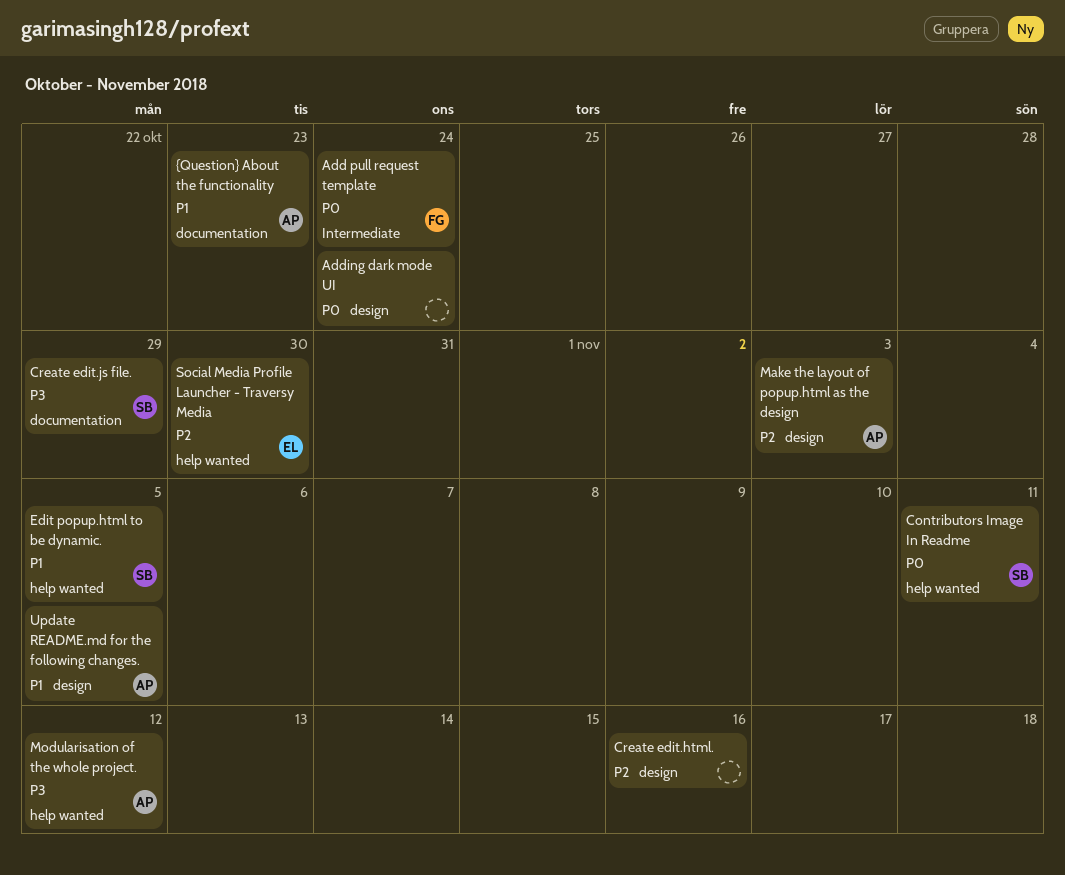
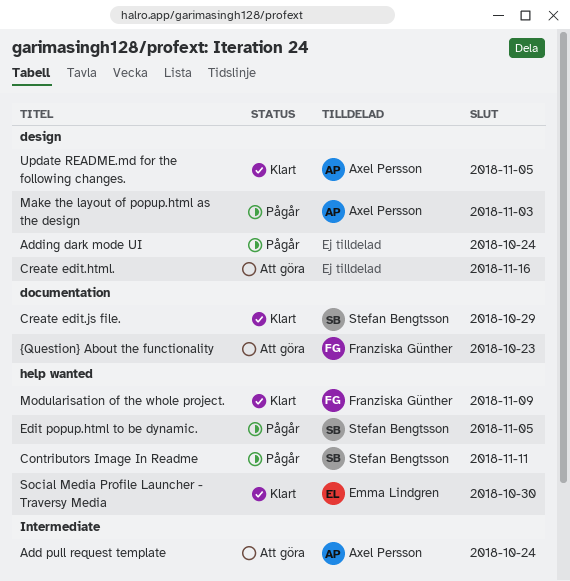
Add pull request template, owner: Franziska Günther -> Axel Persson
Modularisation of the whole project., owner: Axel Persson -> Franziska Günther
Modularisation of the whole project., due: Nov 12 -> Nov 9
{Question} About the functionality, owner: Axel Persson -> Franziska Günther

